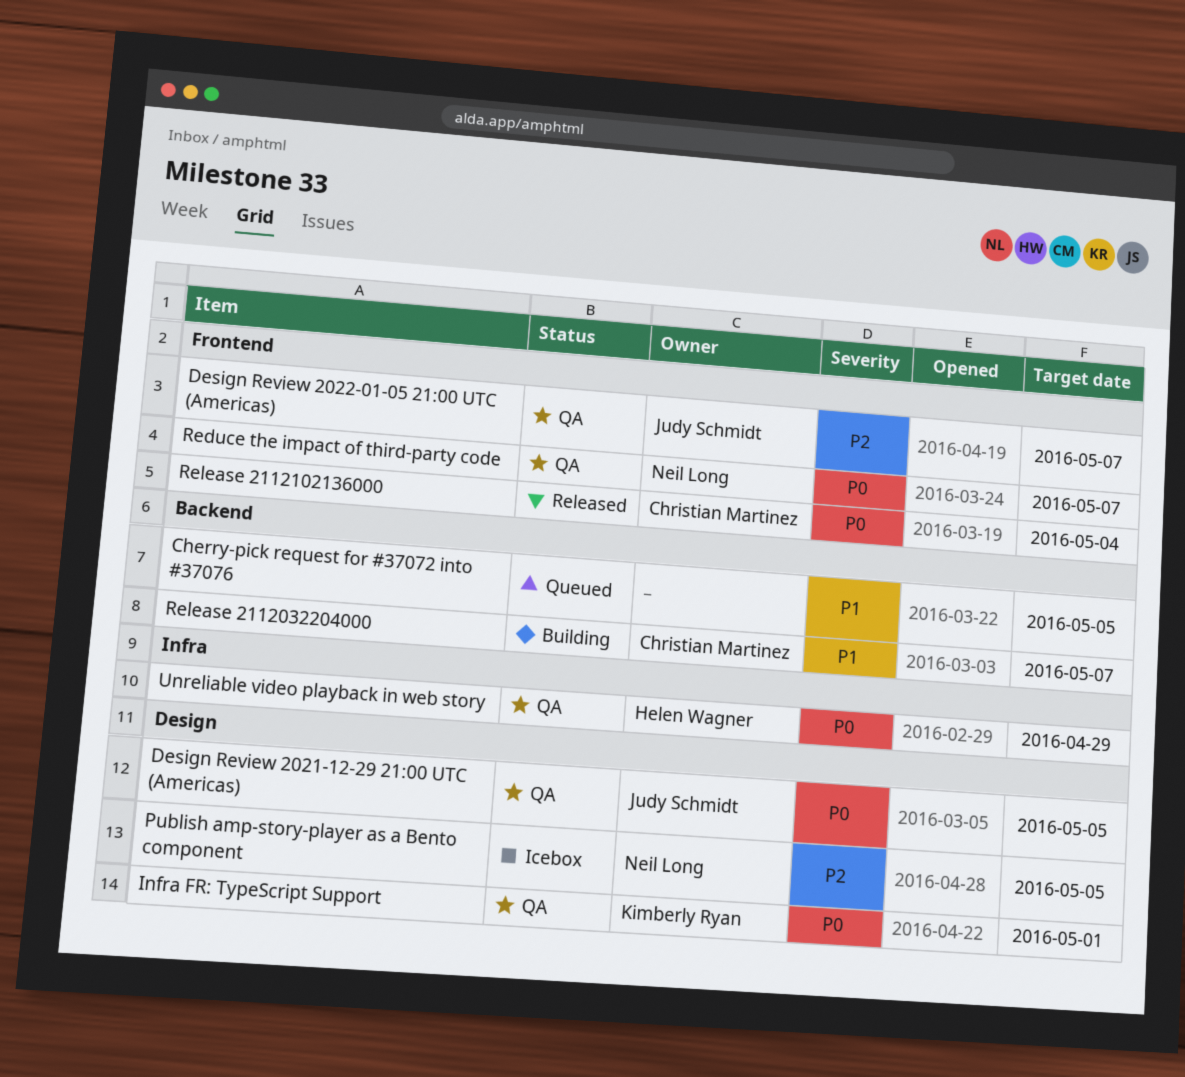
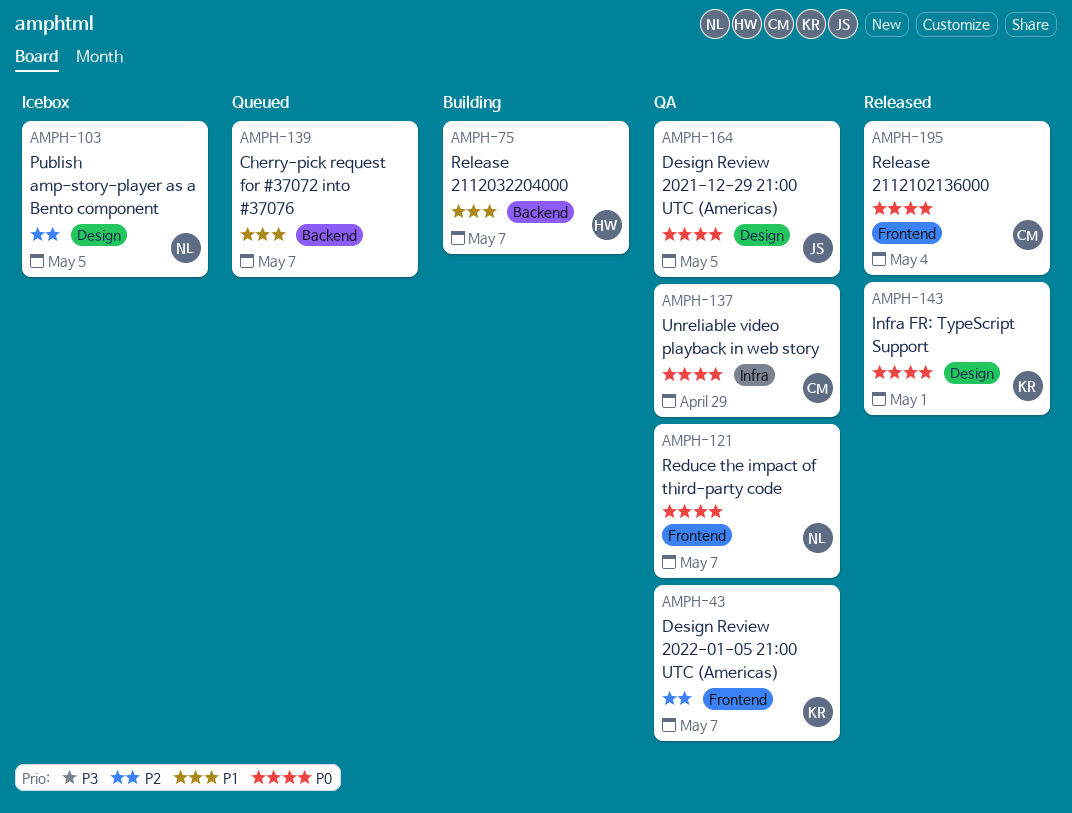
Cherry-pick request for #37072 into #37076, due: May 5 -> May 7
Design Review 2022-01-05 21:00 UTC (Americas), owner: Judy Schmidt -> Kimberly Ryan
Infra FR: TypeScript Support, status: QA -> Released
Release 2112032204000, owner: Christian Martinez -> Helen Wagner
Unreliable video playback in web story, owner: Helen Wagner -> Christian Martinez

